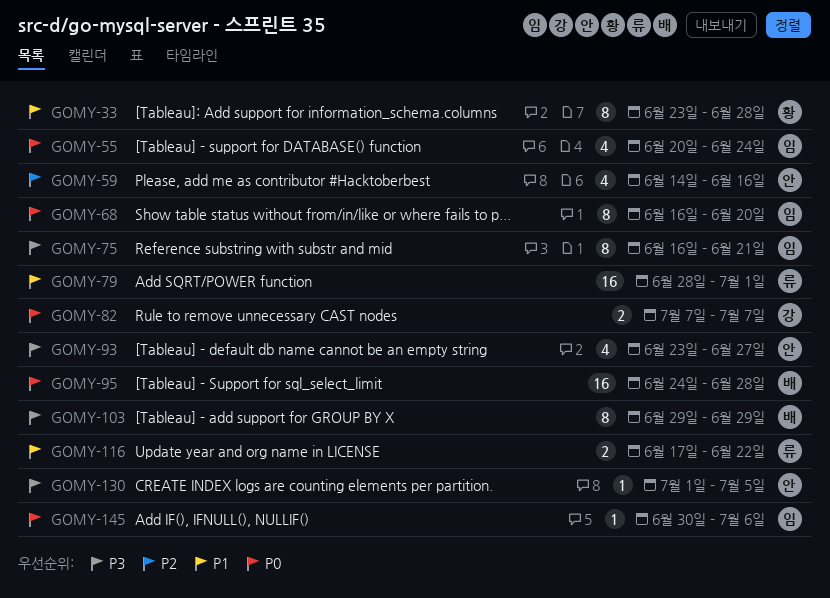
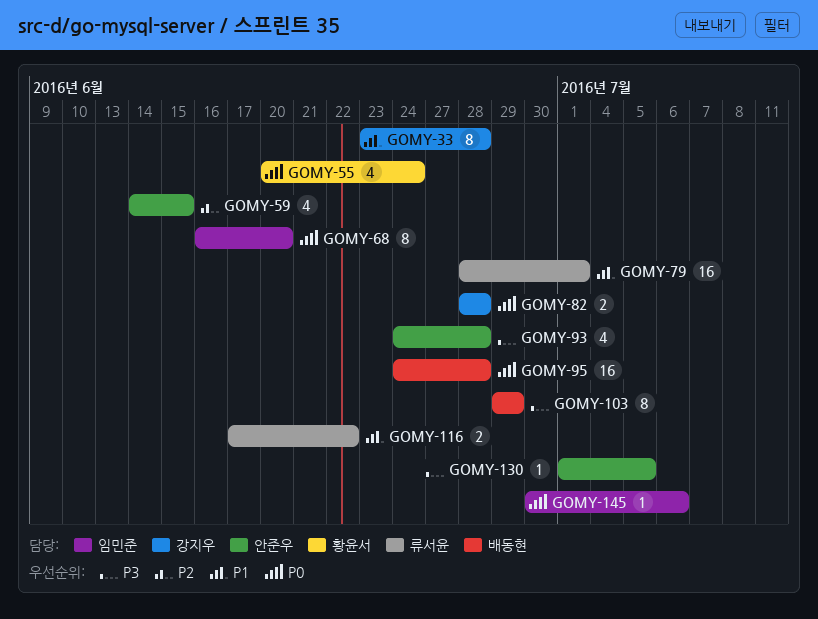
GOMY-33, owner: 황윤서 -> 강지우
GOMY-55, owner: 임민준 -> 황윤서
GOMY-59, due: Jun 16 -> Jun 15
GOMY-75: present -> none
GOMY-82, start: Jul 7 -> Jun 28
GOMY-82, due: Jul 7 -> Jun 28
GOMY-93, start: Jun 23 -> Jun 24
GOMY-93, due: Jun 27 -> Jun 28

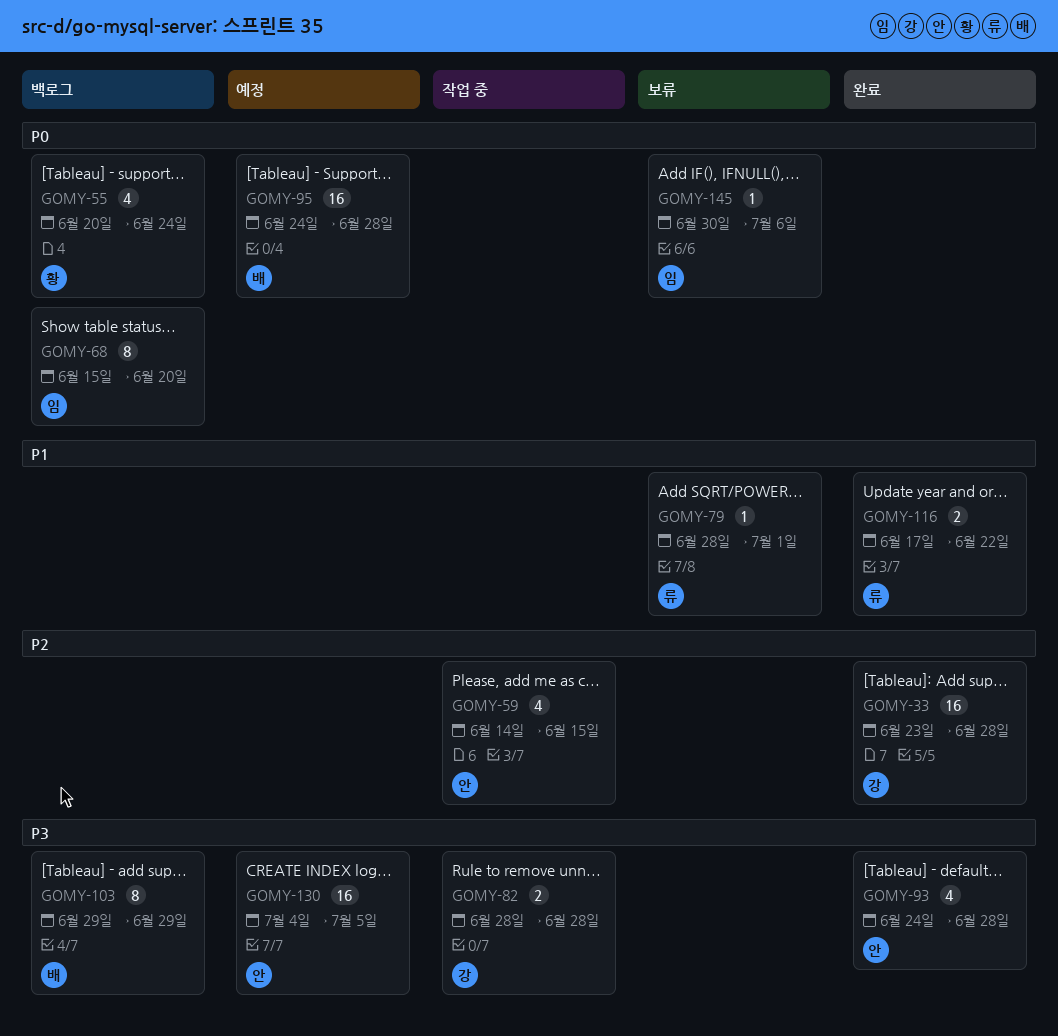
GOMY-33, priority: P1 -> P2
GOMY-33, estimate: 8 -> 16
GOMY-68, start: Jun 16 -> Jun 15
GOMY-79, estimate: 16 -> 1
GOMY-82, priority: P0 -> P3
GOMY-130, estimate: 1 -> 16
GOMY-130, start: Jul 1 -> Jul 4

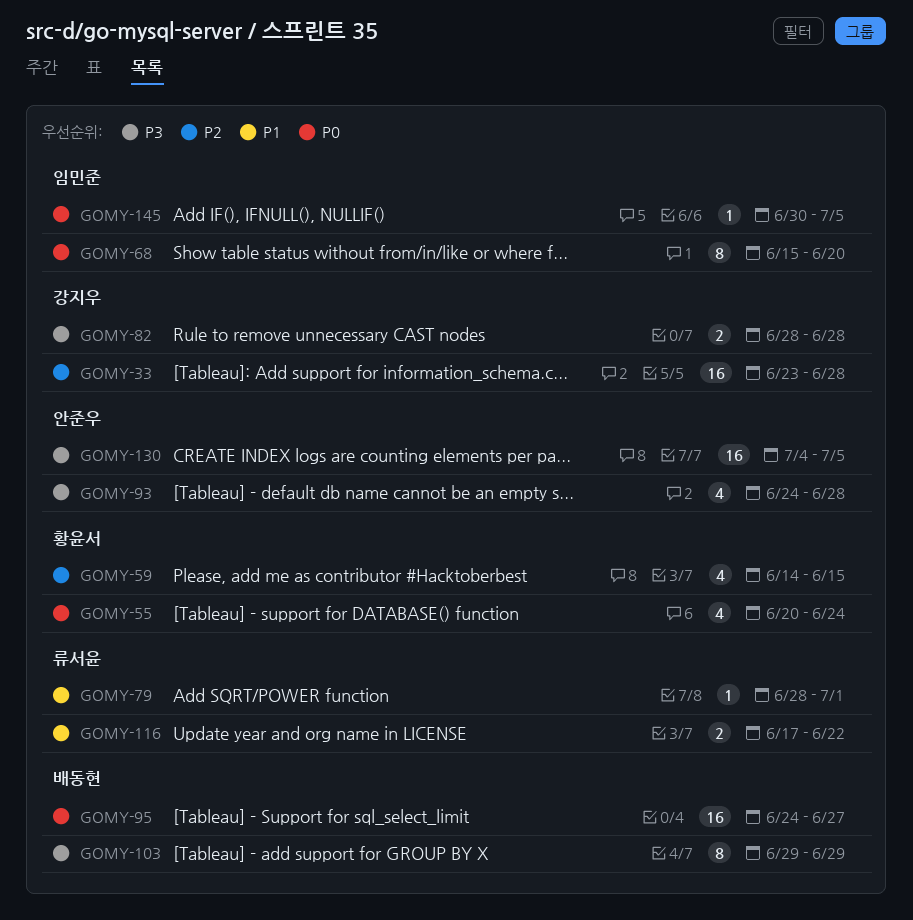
GOMY-59, owner: 안준우 -> 황윤서
GOMY-95, due: Jun 28 -> Jun 27
GOMY-145, due: Jul 6 -> Jul 5

